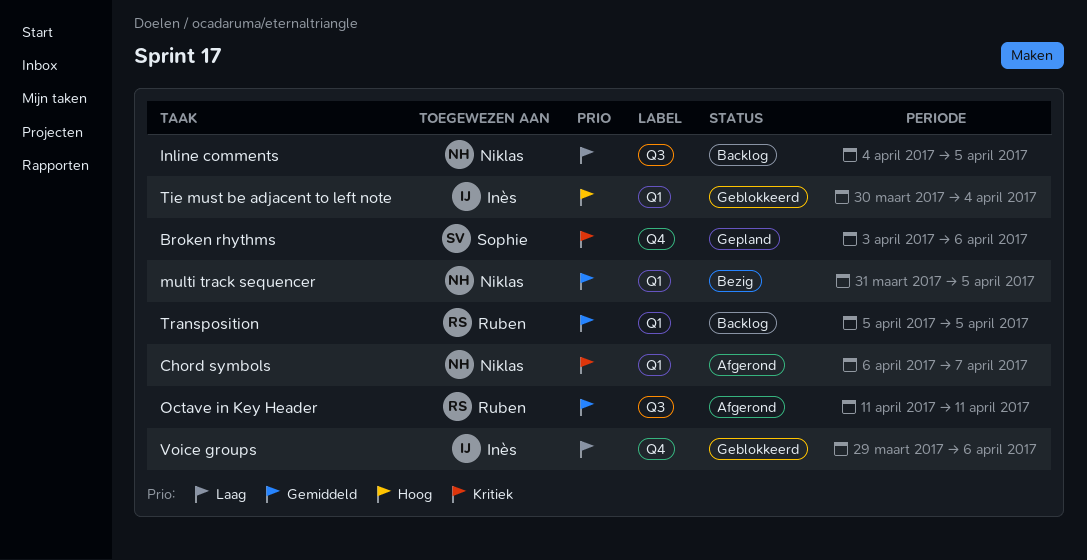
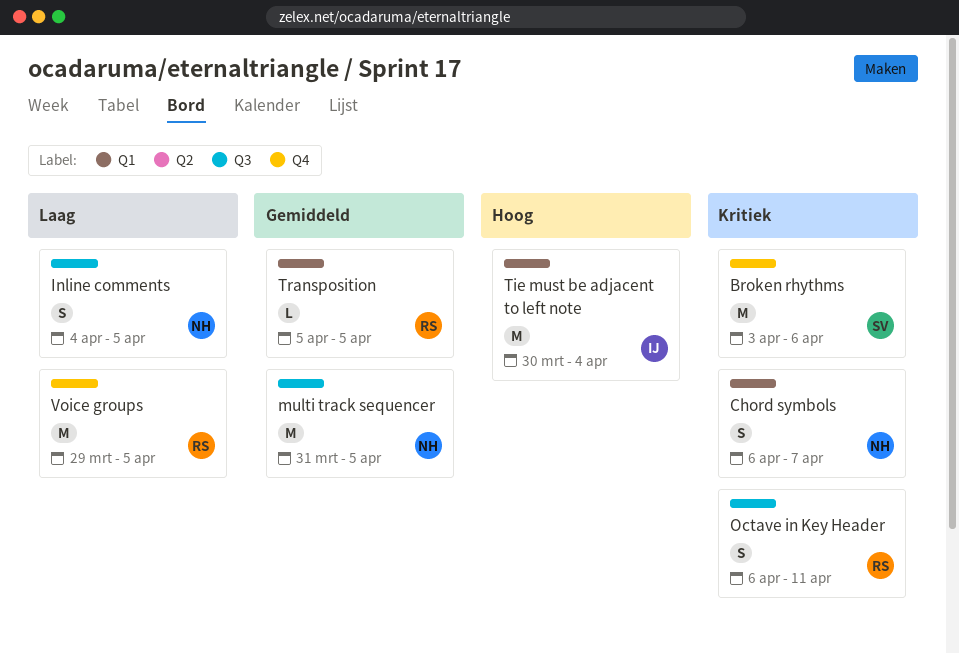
multi track sequencer, label: Q1 -> Q3
Octave in Key Header, priority: Gemiddeld -> Kritiek
Octave in Key Header, start: Apr 11 -> Apr 6
Voice groups, owner: Inès -> Ruben
Voice groups, due: Apr 6 -> Apr 5

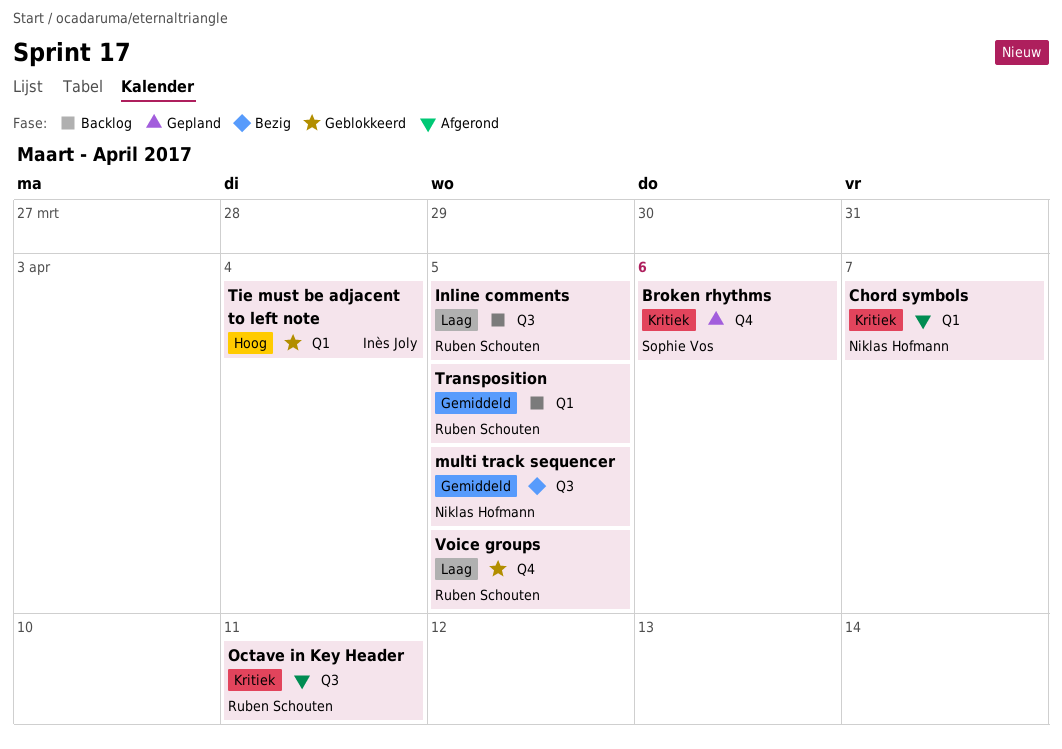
Inline comments, owner: Niklas Hofmann -> Ruben Schouten

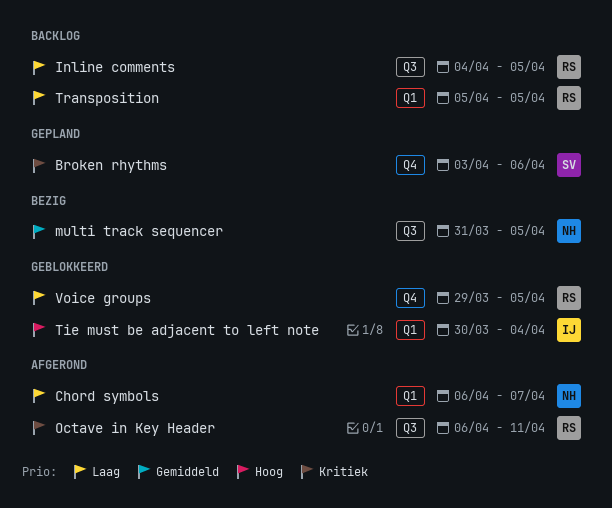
Chord symbols, priority: Kritiek -> Laag
Transposition, priority: Gemiddeld -> Laag

